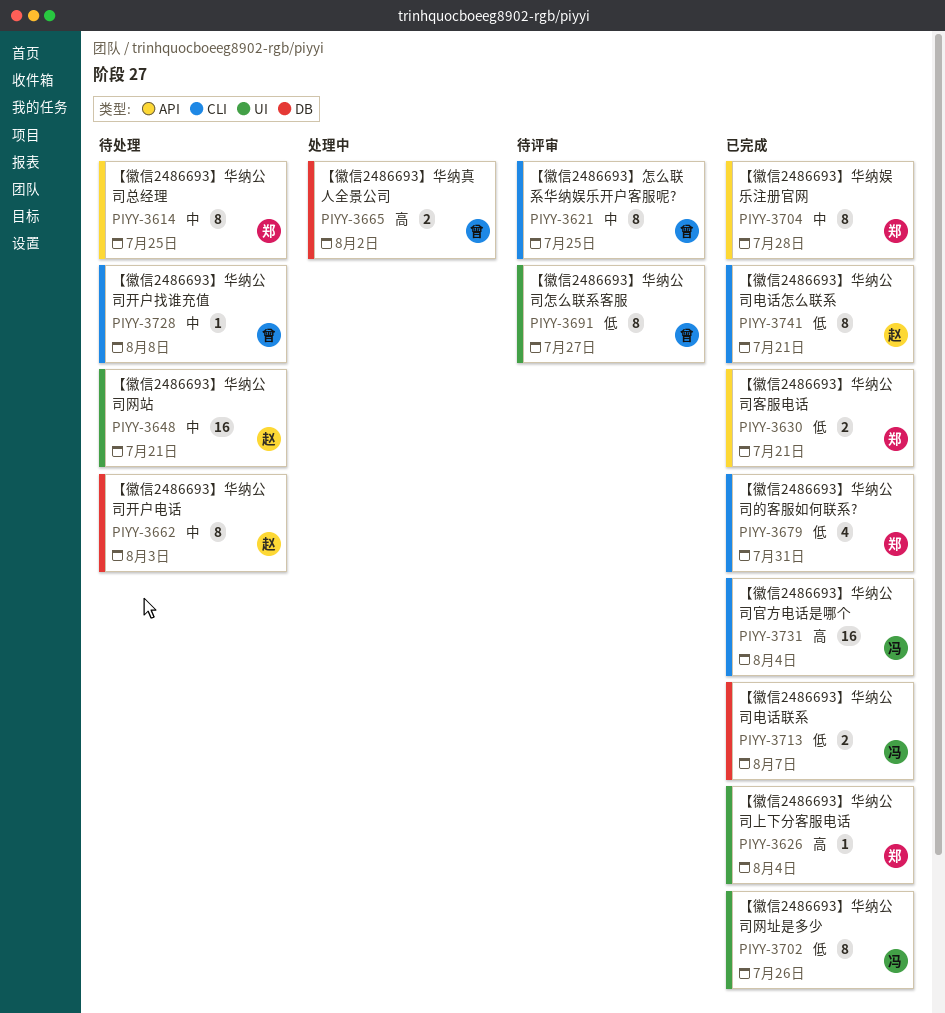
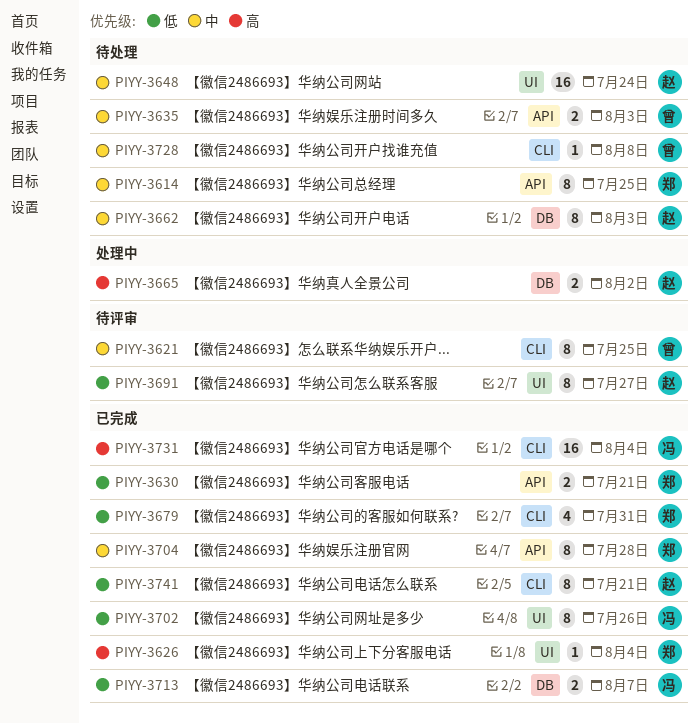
PIYY-3635: none -> present
PIYY-3648, due: Jul 21 -> Jul 24
PIYY-3665, owner: 曾 -> 赵
PIYY-3691, owner: 曾 -> 赵

